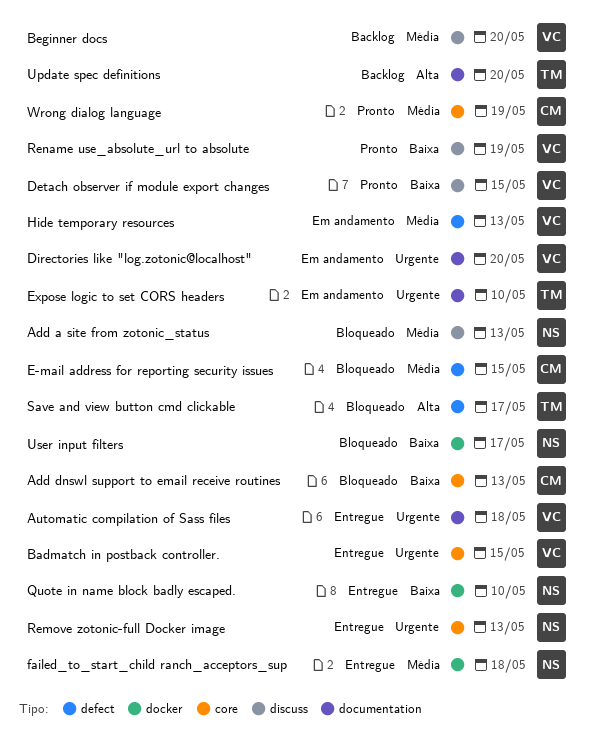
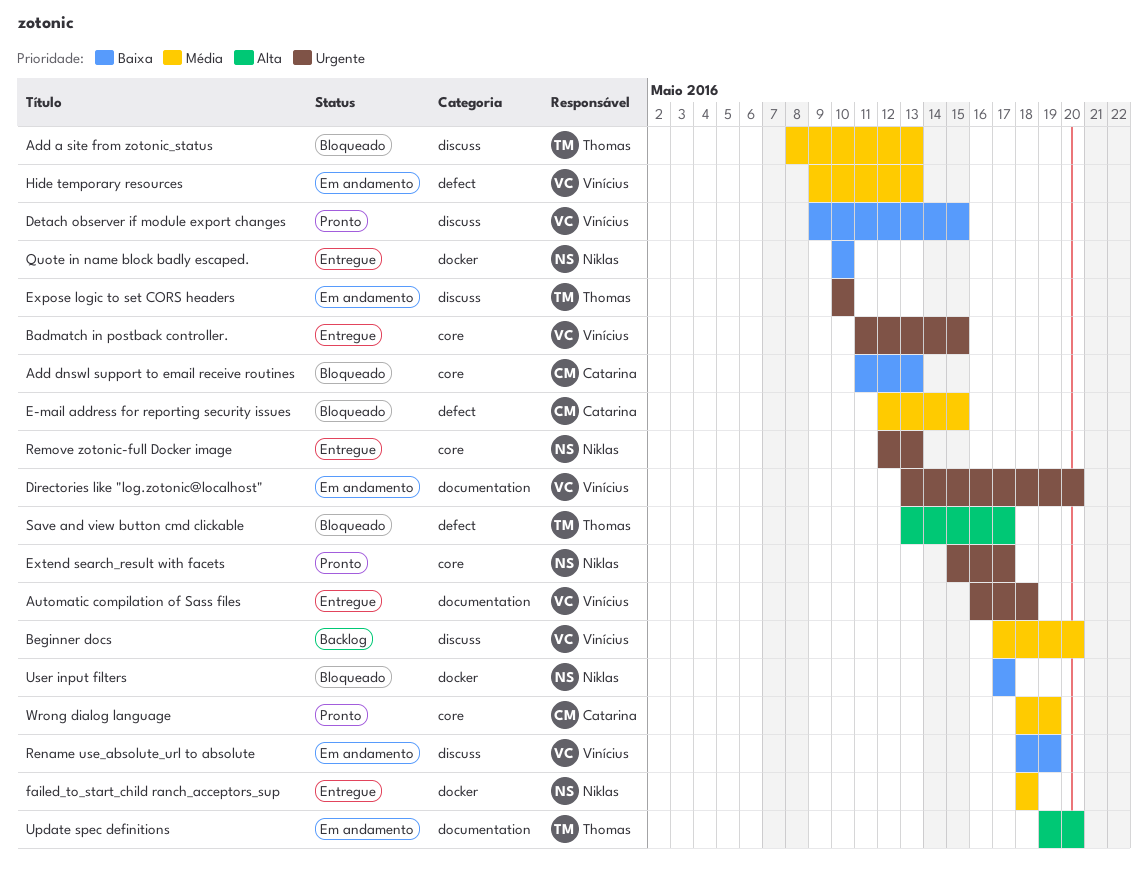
Add a site from zotonic_status, owner: Niklas -> Thomas
Expose logic to set CORS headers, label: documentation -> discuss
Extend search_result with facets: none -> present
Rename use_absolute_url to absolute, status: Pronto -> Em andamento
Update spec definitions, status: Backlog -> Em andamento

